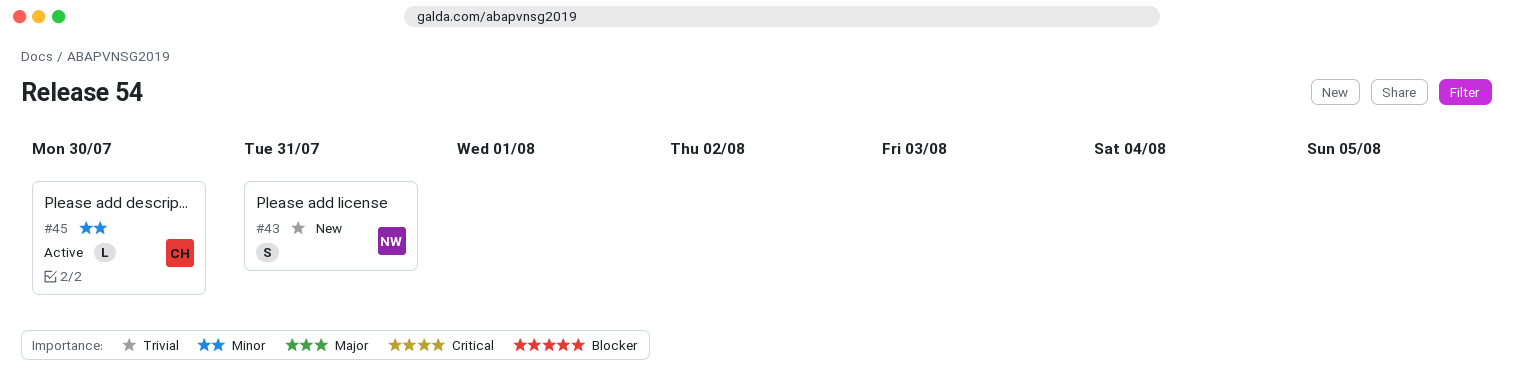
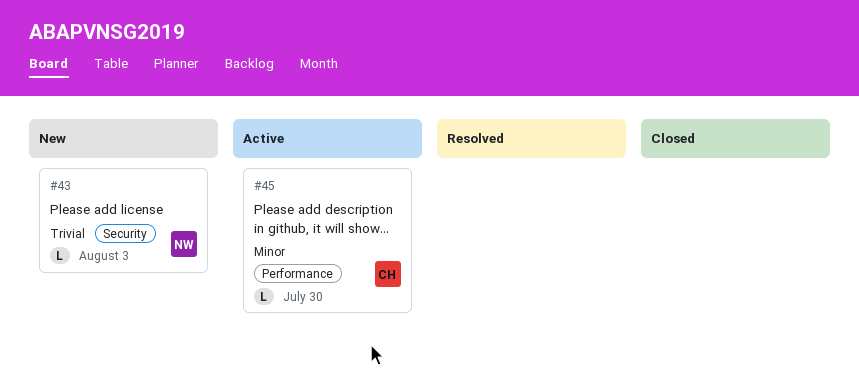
#43, estimate: S -> L
#43, due: Jul 31 -> Aug 3

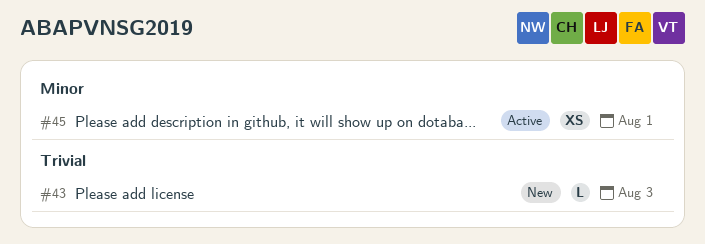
#45, estimate: L -> XS
#45, due: Jul 30 -> Aug 1

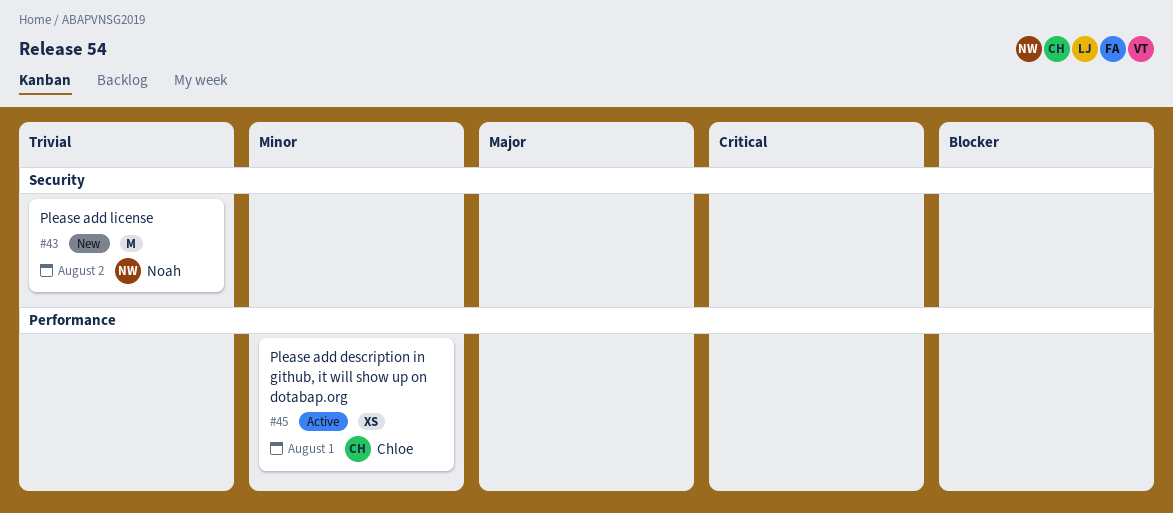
#43, estimate: L -> M
#43, due: Aug 3 -> Aug 2

